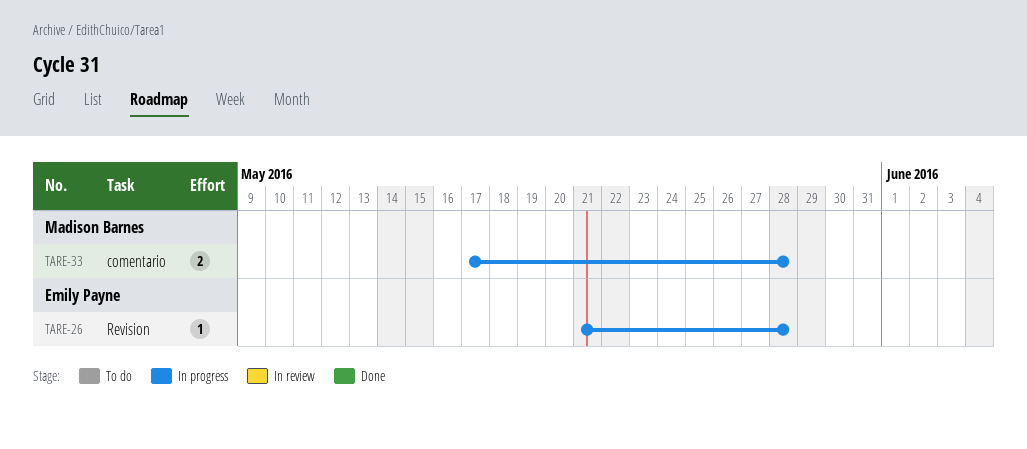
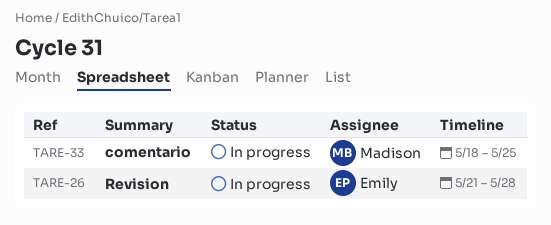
TARE-33, start: May 17 -> May 18
TARE-33, due: May 28 -> May 25

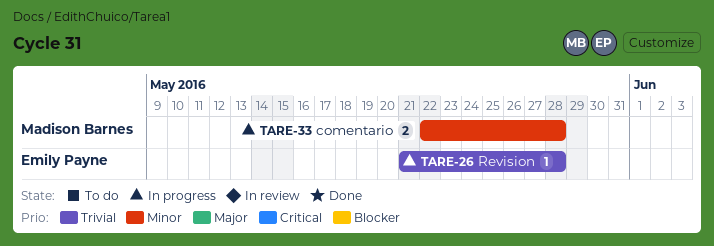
TARE-33, start: May 18 -> May 22
TARE-33, due: May 25 -> May 28

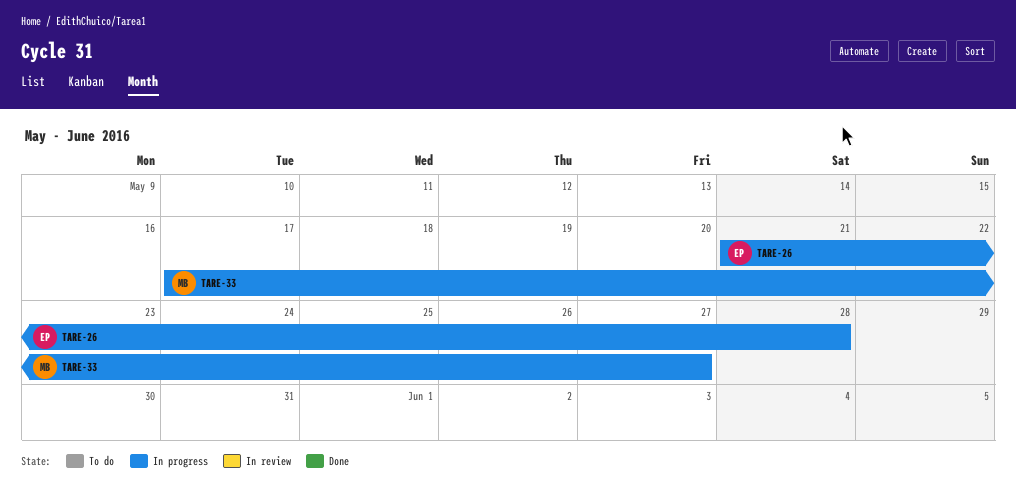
TARE-33, start: May 22 -> May 17
TARE-33, due: May 28 -> May 27

